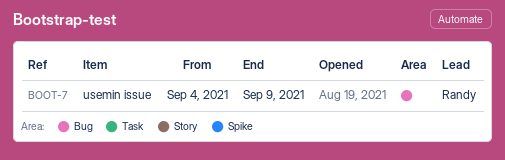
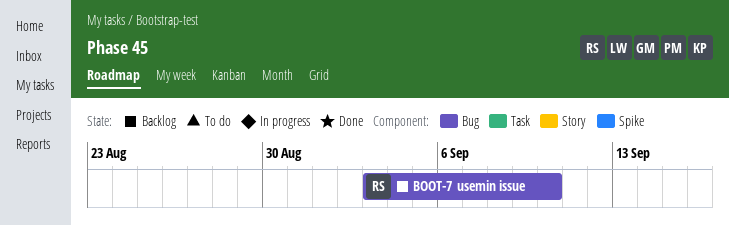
BOOT-7, start: Sep 4 -> Sep 3
BOOT-7, due: Sep 9 -> Sep 10

